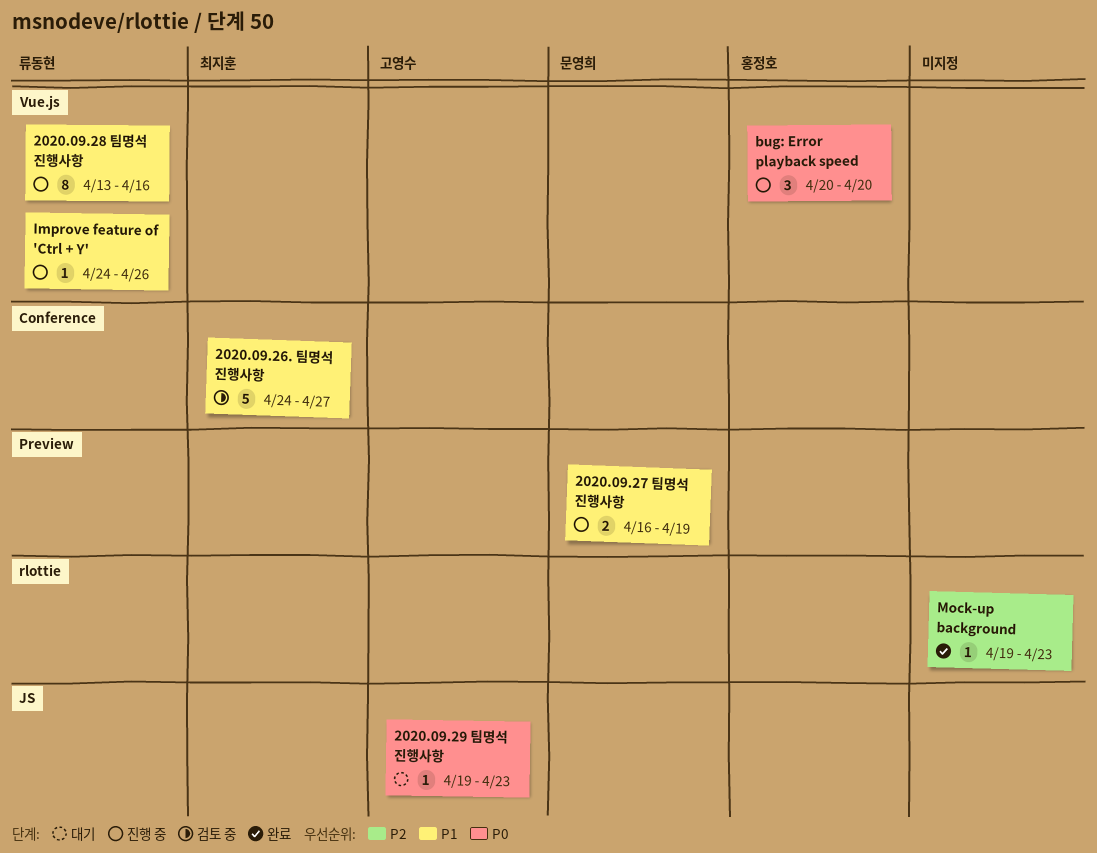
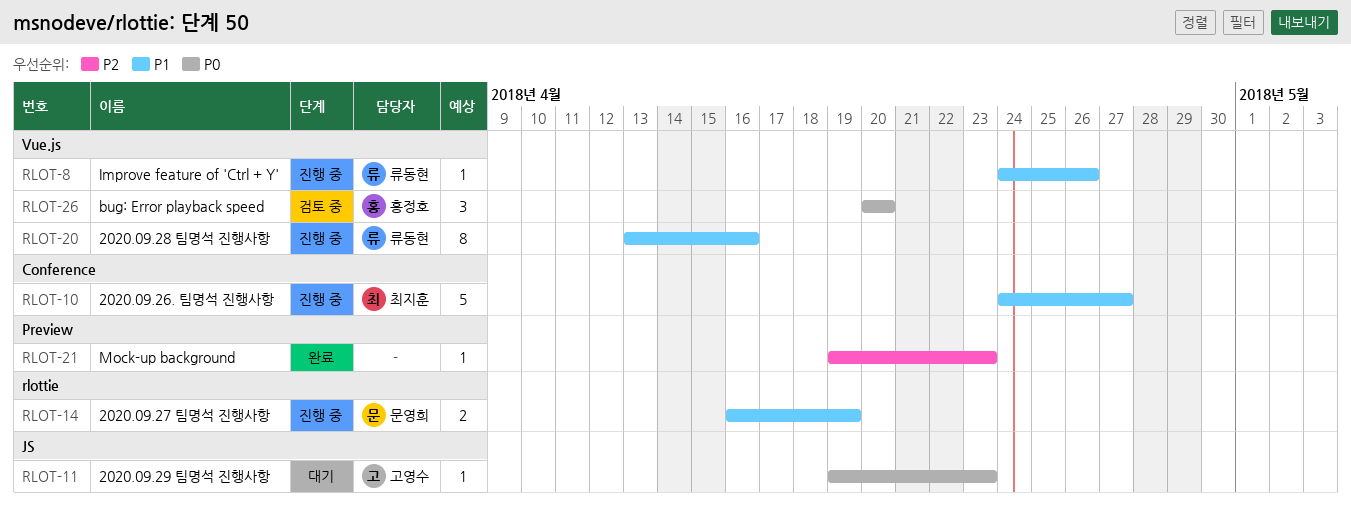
2020.09.26. 팀명석 진행사항, status: 검토 중 -> 진행 중
2020.09.27 팀명석 진행사항, label: Preview -> rlottie
bug: Error playback speed, status: 진행 중 -> 검토 중
Mock-up background, label: rlottie -> Preview

